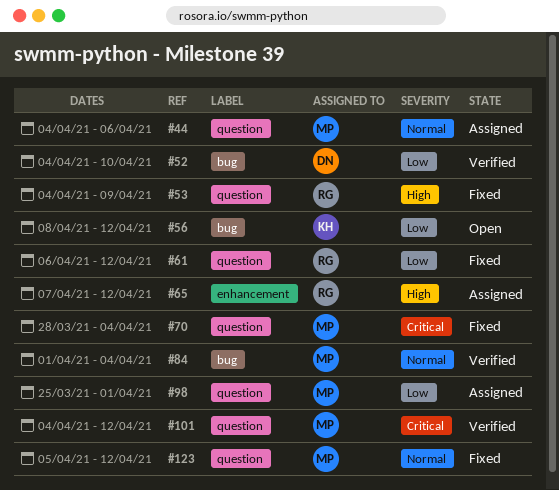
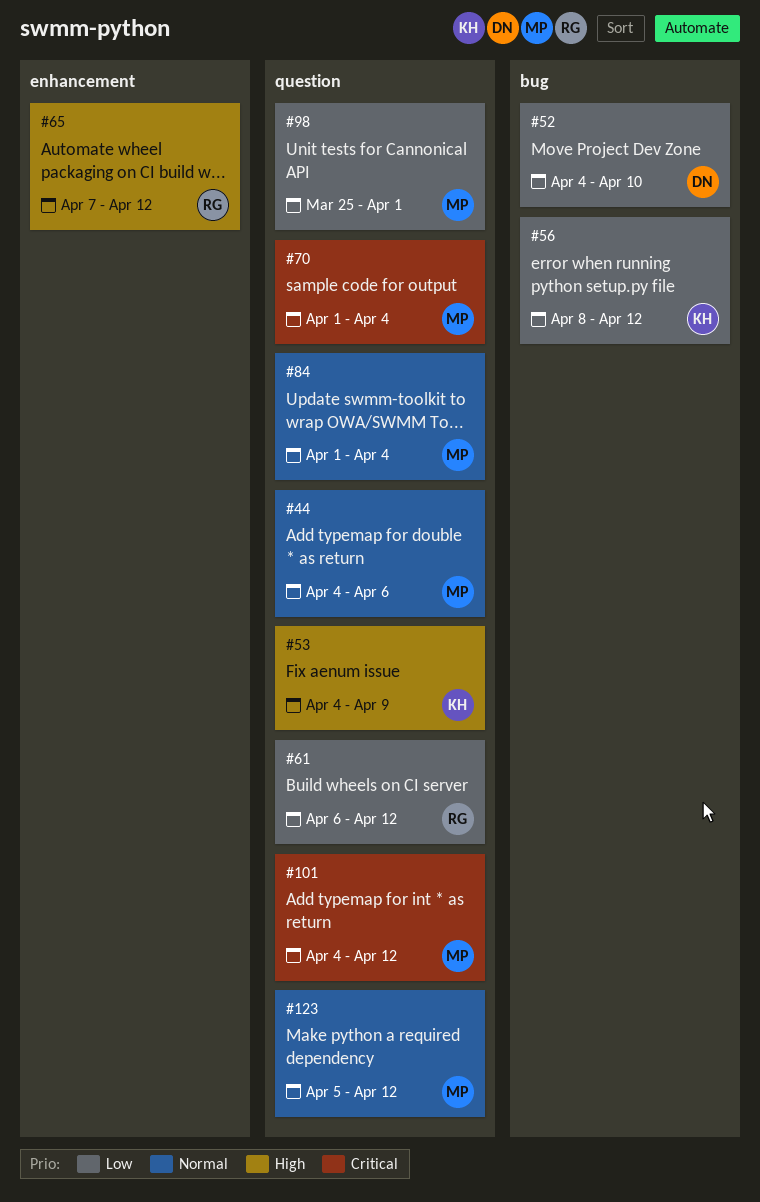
#53, owner: RG -> KH
#70, start: Mar 28 -> Apr 1
#84, label: bug -> question

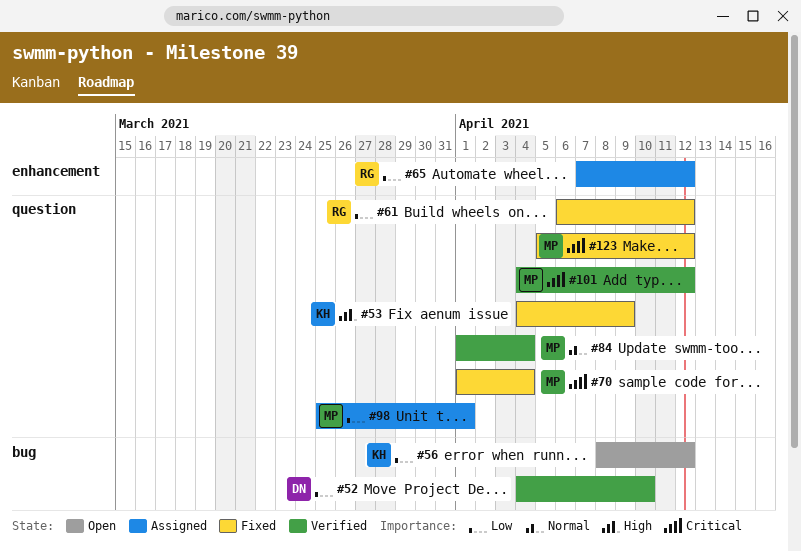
#44: present -> none
#65, priority: High -> Low
#123, priority: Normal -> Critical

